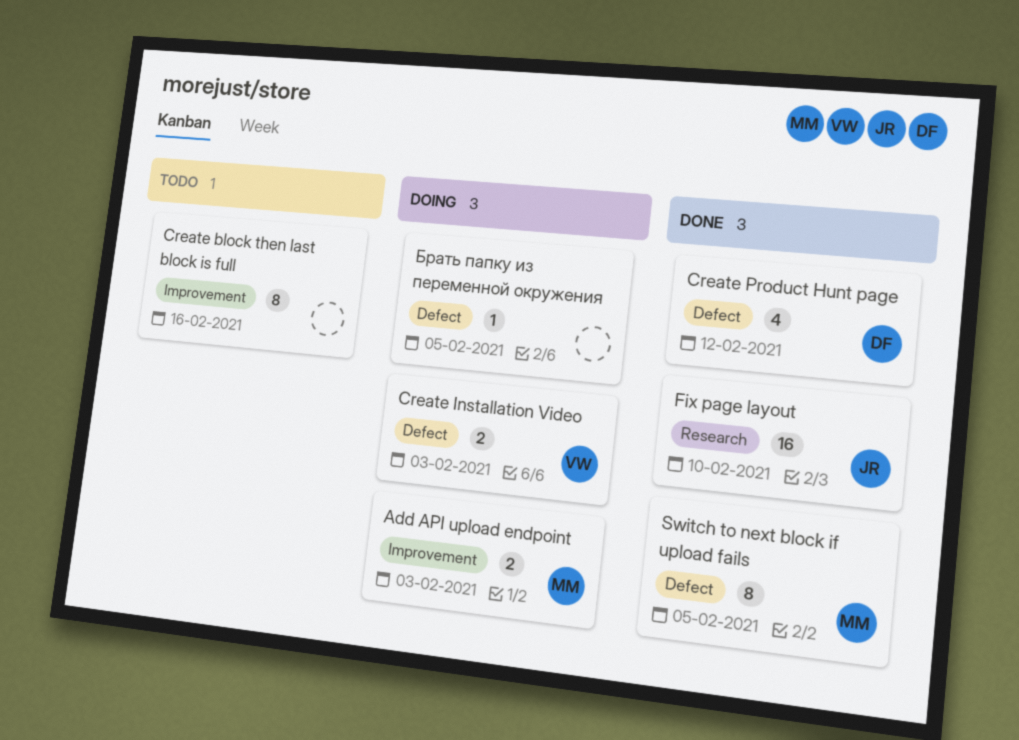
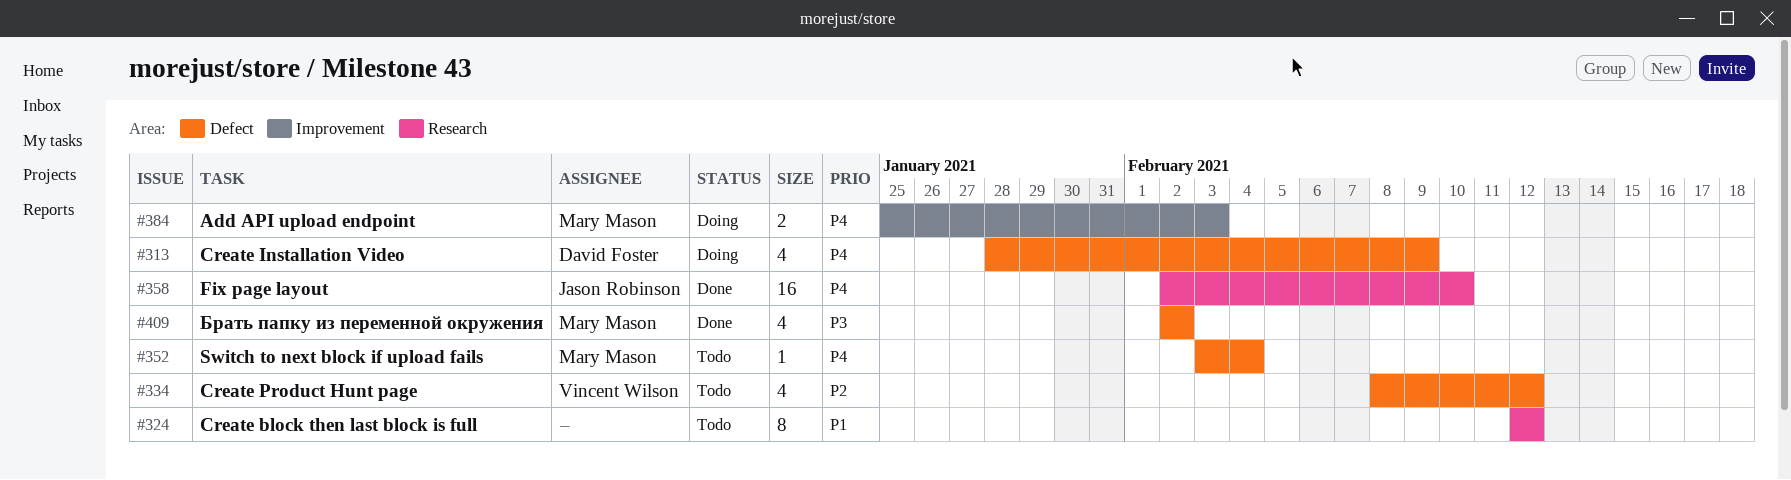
Create block then last block is full, label: Improvement -> Research
Create block then last block is full, due: Feb 16 -> Feb 12
Create Installation Video, owner: Vincent Wilson -> David Foster
Create Installation Video, estimate: 2 -> 4
Create Installation Video, due: Feb 3 -> Feb 9
Create Product Hunt page, status: Done -> Todo
Create Product Hunt page, owner: David Foster -> Vincent Wilson
Switch to next block if upload fails, status: Done -> Todo
Switch to next block if upload fails, estimate: 8 -> 1
Switch to next block if upload fails, due: Feb 5 -> Feb 4
Брать папку из переменной окружения, status: Doing -> Done
Брать папку из переменной окружения, owner: none -> Mary Mason
Брать папку из переменной окружения, estimate: 1 -> 4
Брать папку из переменной окружения, due: Feb 5 -> Feb 2

